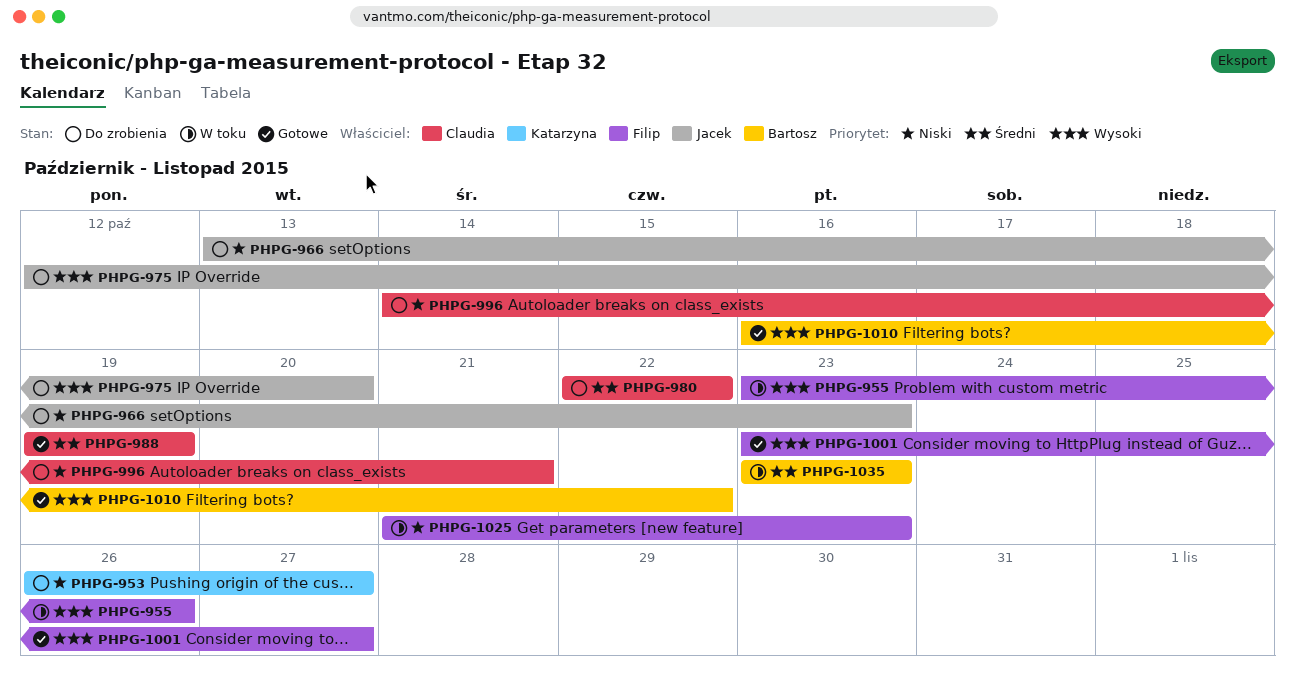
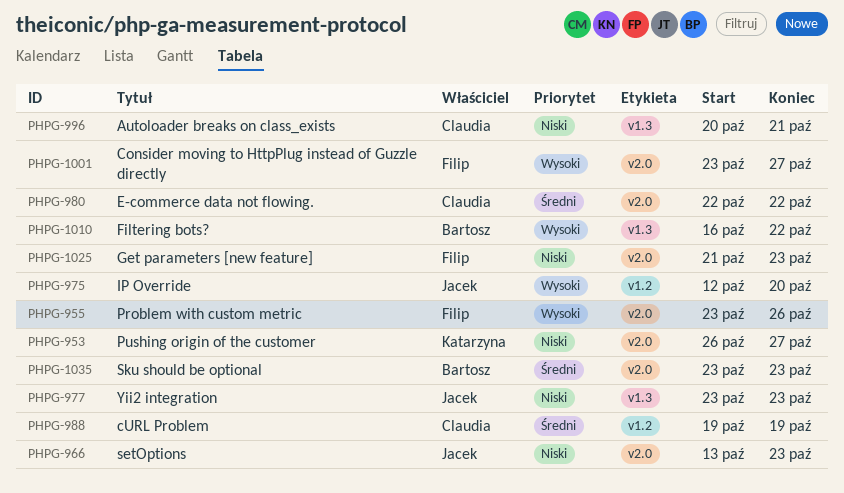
PHPG-977: none -> present
PHPG-996, start: Oct 14 -> Oct 20

